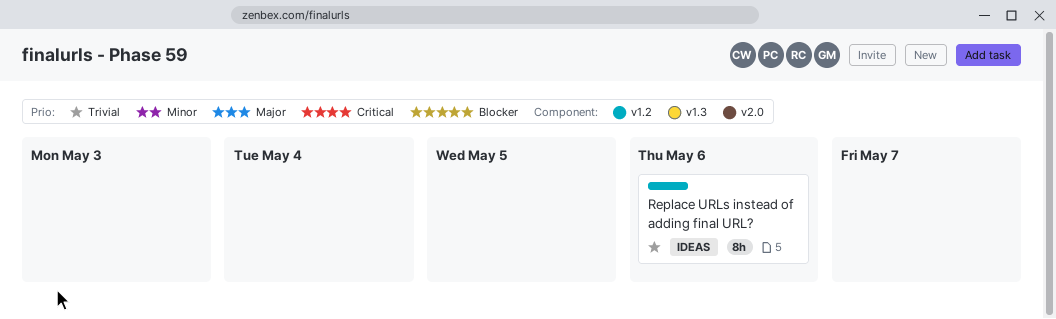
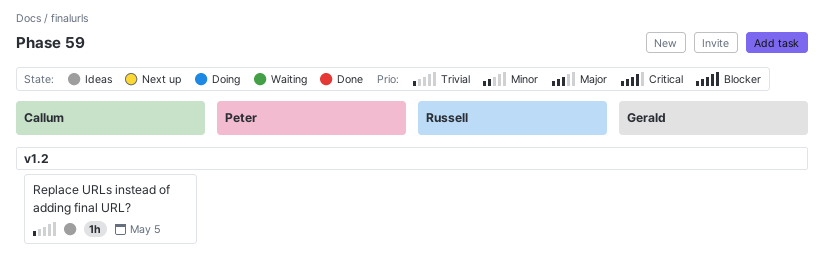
Replace URLs instead of adding final URL?, estimate: 8h -> 1h
Replace URLs instead of adding final URL?, due: May 6 -> May 5

